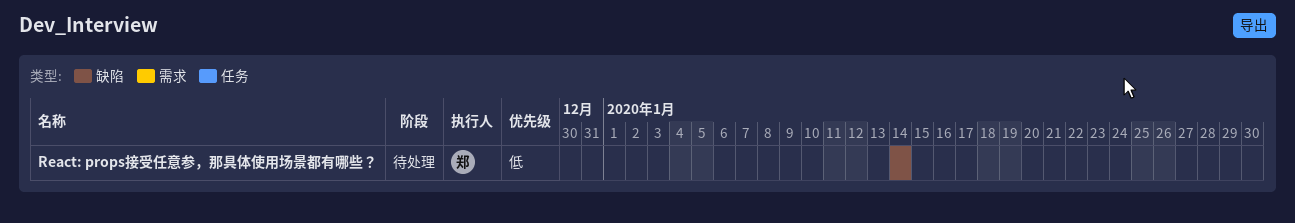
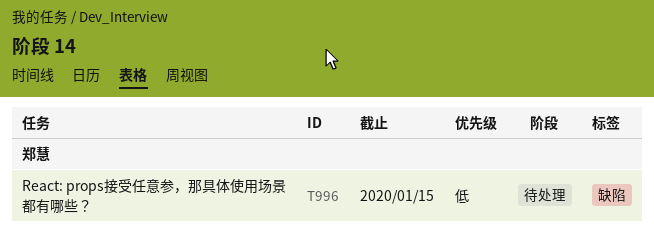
React: props接受任意参，那具体使用场景都有哪些？, due: Jan 14 -> Jan 15

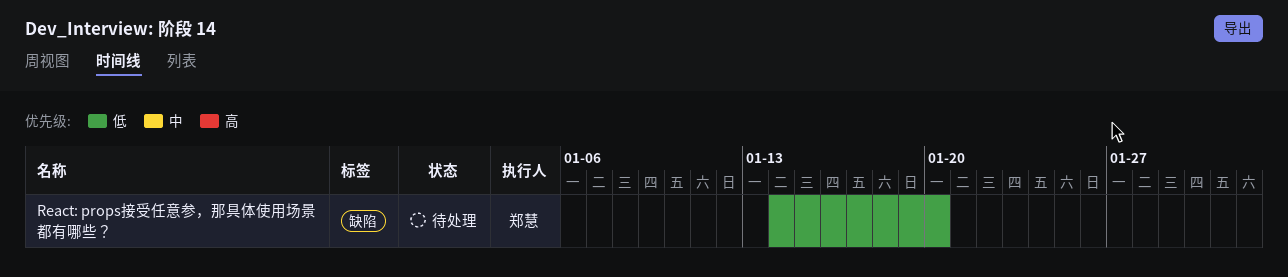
React: props接受任意参，那具体使用场景都有哪些？, due: Jan 15 -> Jan 20

